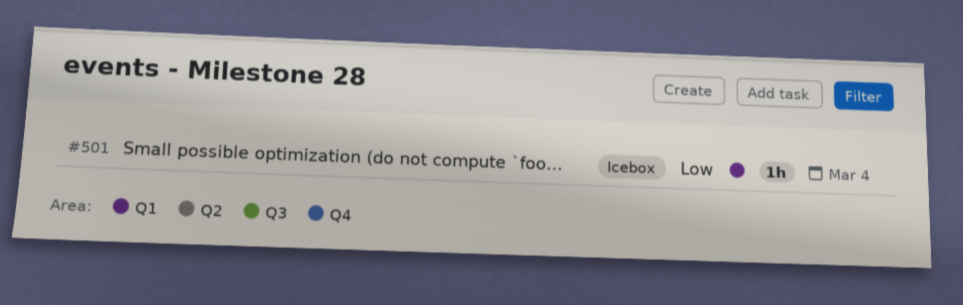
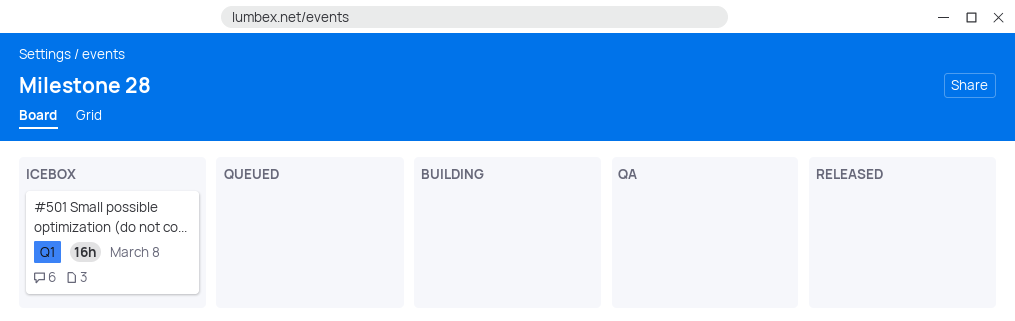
#501, estimate: 1h -> 16h
#501, due: Mar 4 -> Mar 8

